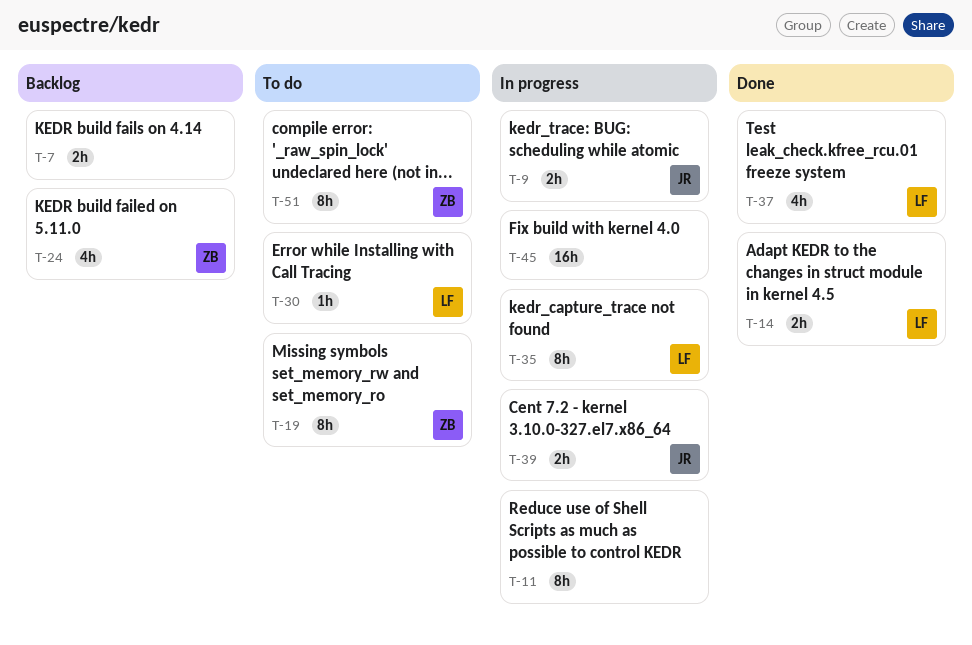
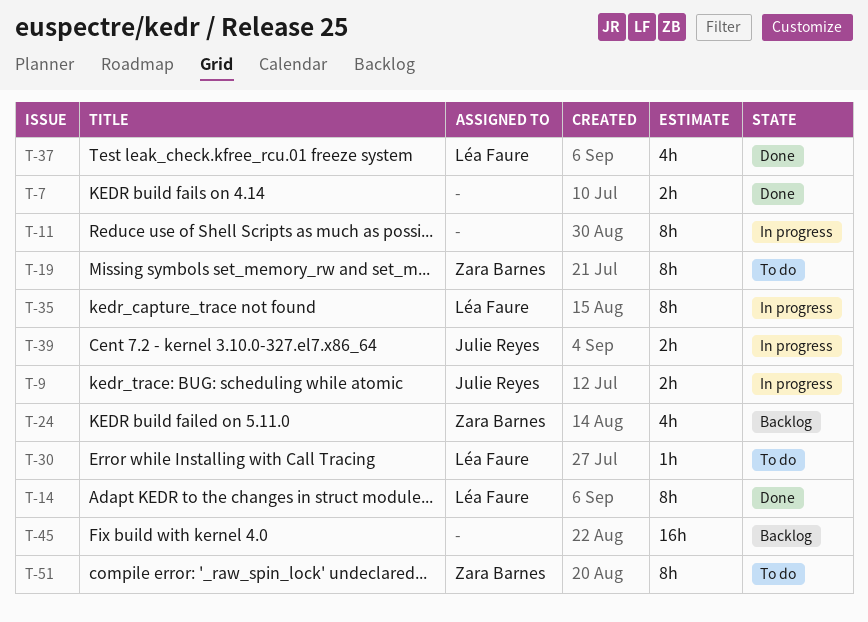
T-7, status: Backlog -> Done
T-14, estimate: 2h -> 8h
T-45, status: In progress -> Backlog

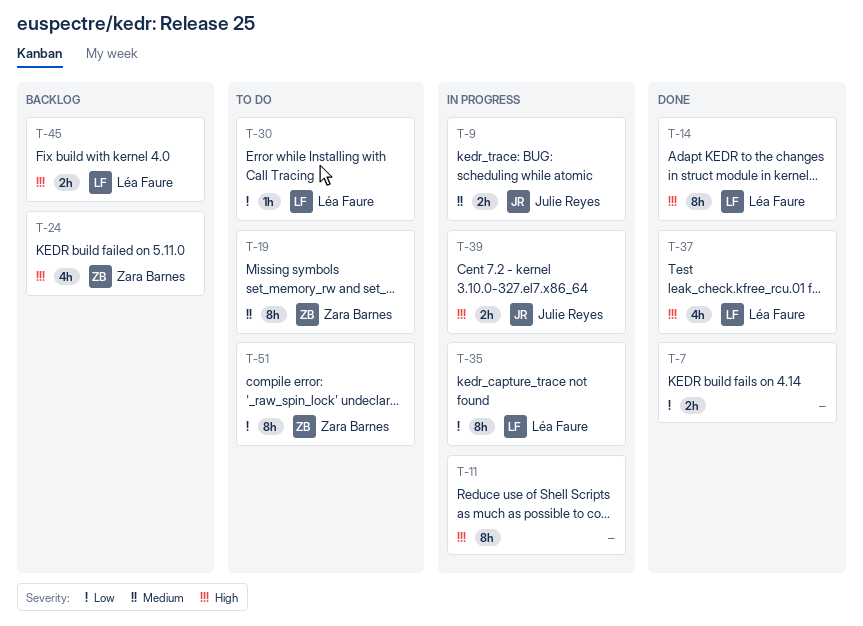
T-45, owner: none -> Léa Faure
T-45, estimate: 16h -> 2h

